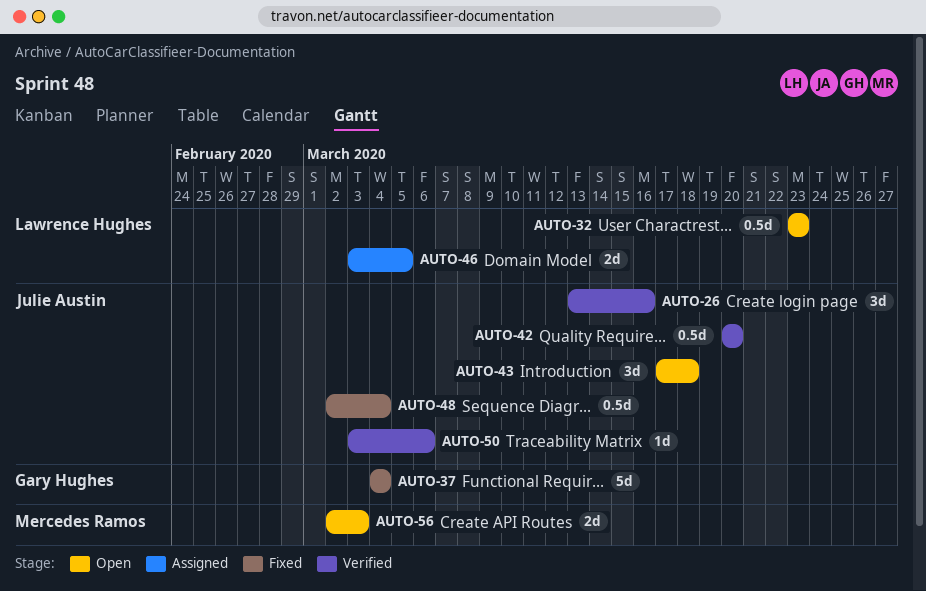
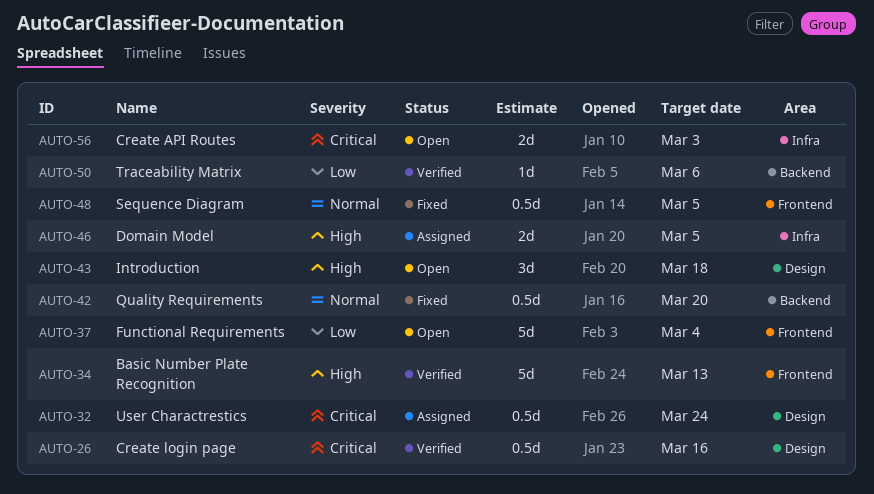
AUTO-26, estimate: 3d -> 0.5d
AUTO-32, status: Open -> Assigned
AUTO-32, due: Mar 23 -> Mar 24
AUTO-34: none -> present
AUTO-37, status: Fixed -> Open
AUTO-42, status: Verified -> Fixed
AUTO-48, due: Mar 4 -> Mar 5

